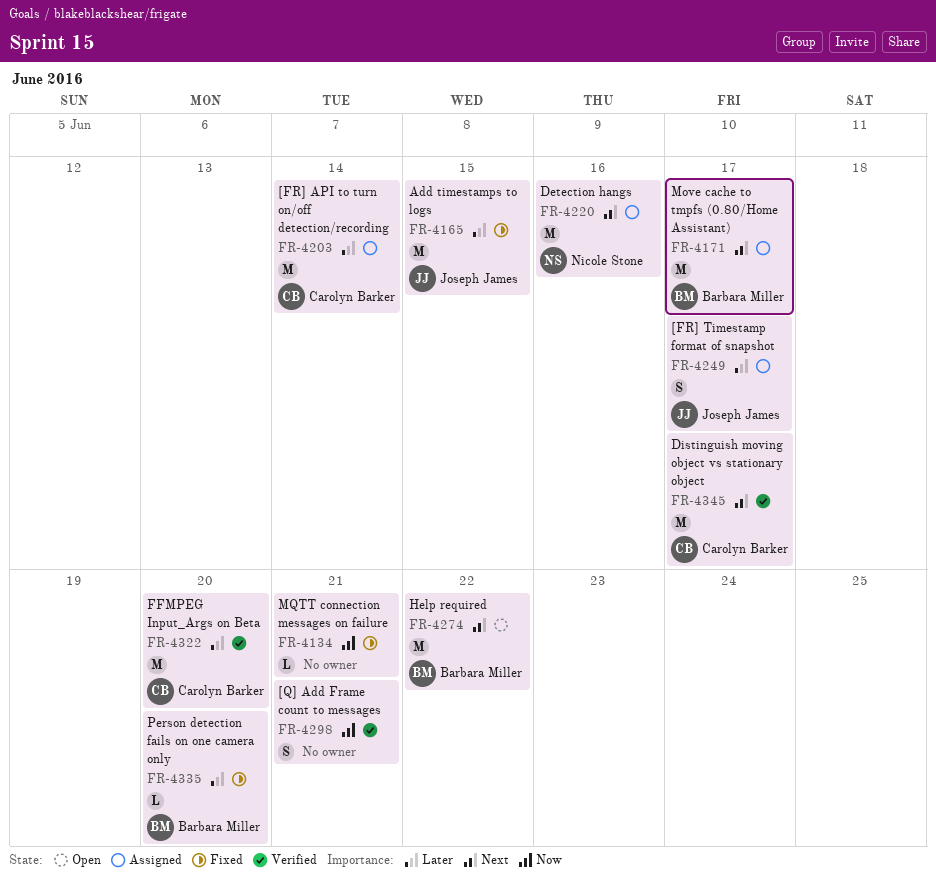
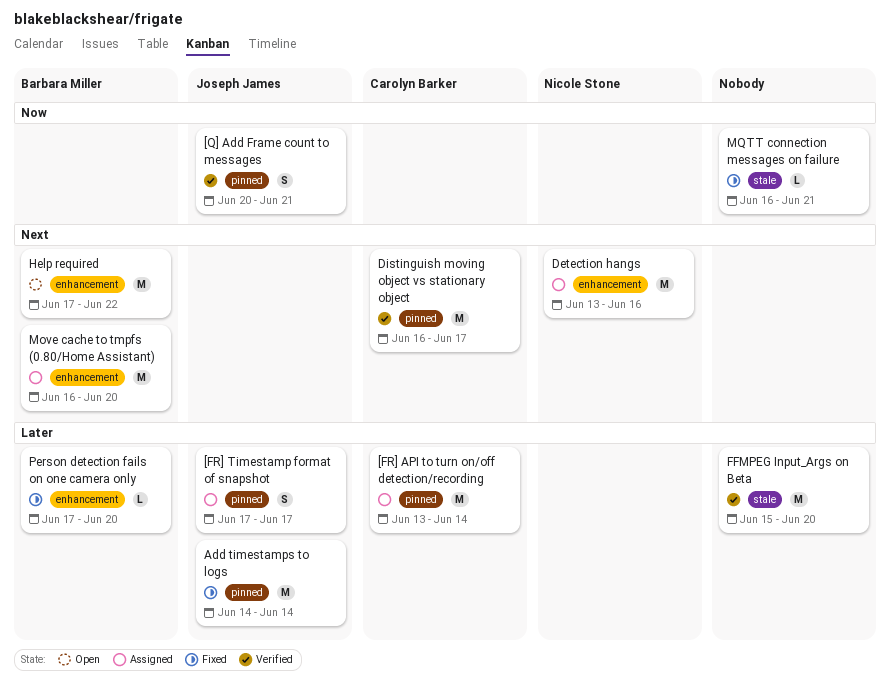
[Q] Add Frame count to messages, owner: none -> Joseph James
Add timestamps to logs, due: Jun 15 -> Jun 14
FFMPEG Input_Args on Beta, owner: Carolyn Barker -> none
Move cache to tmpfs (0.80/Home Assistant), due: Jun 17 -> Jun 20

